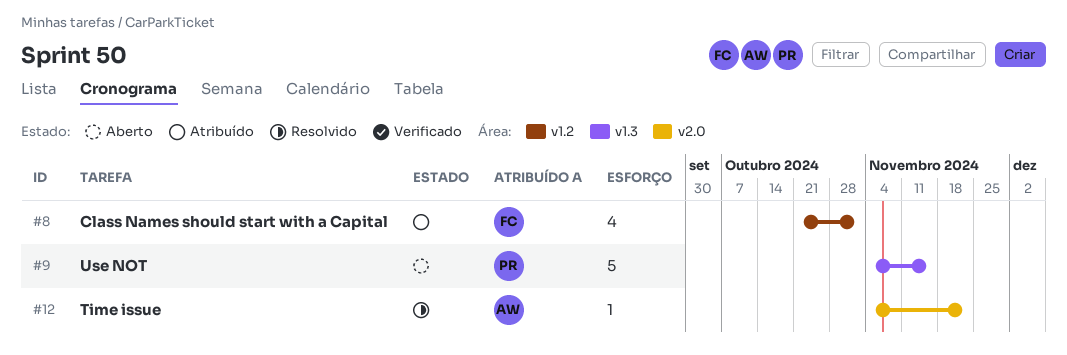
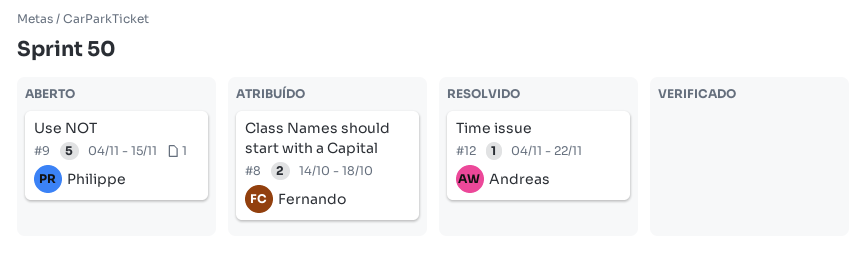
#8, estimate: 4 -> 2
#8, start: Oct 21 -> Oct 14
#8, due: Nov 1 -> Oct 18

